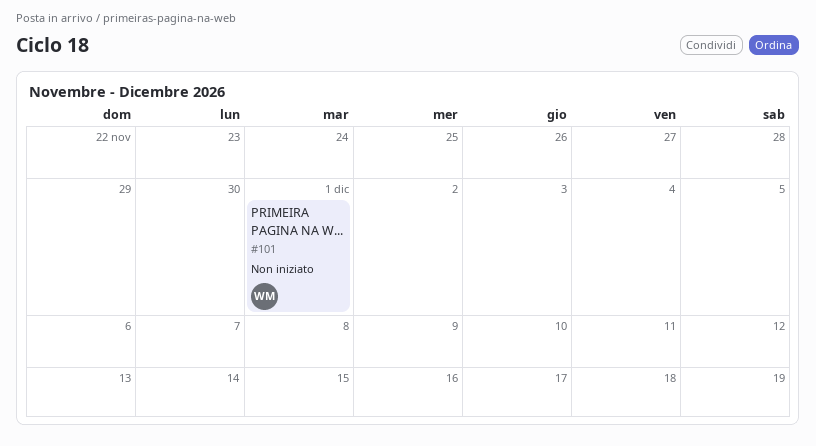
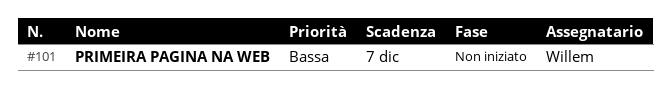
#101, due: Dec 1 -> Dec 7

